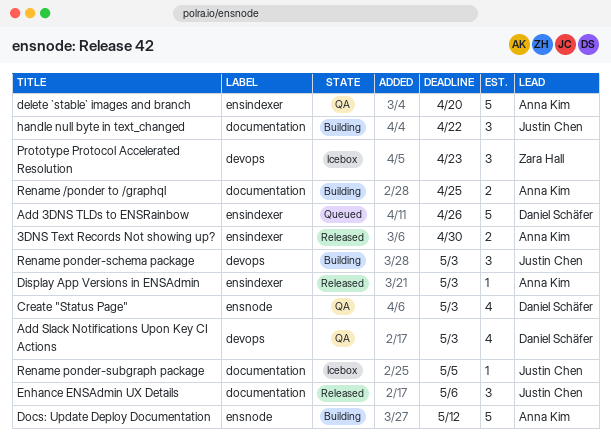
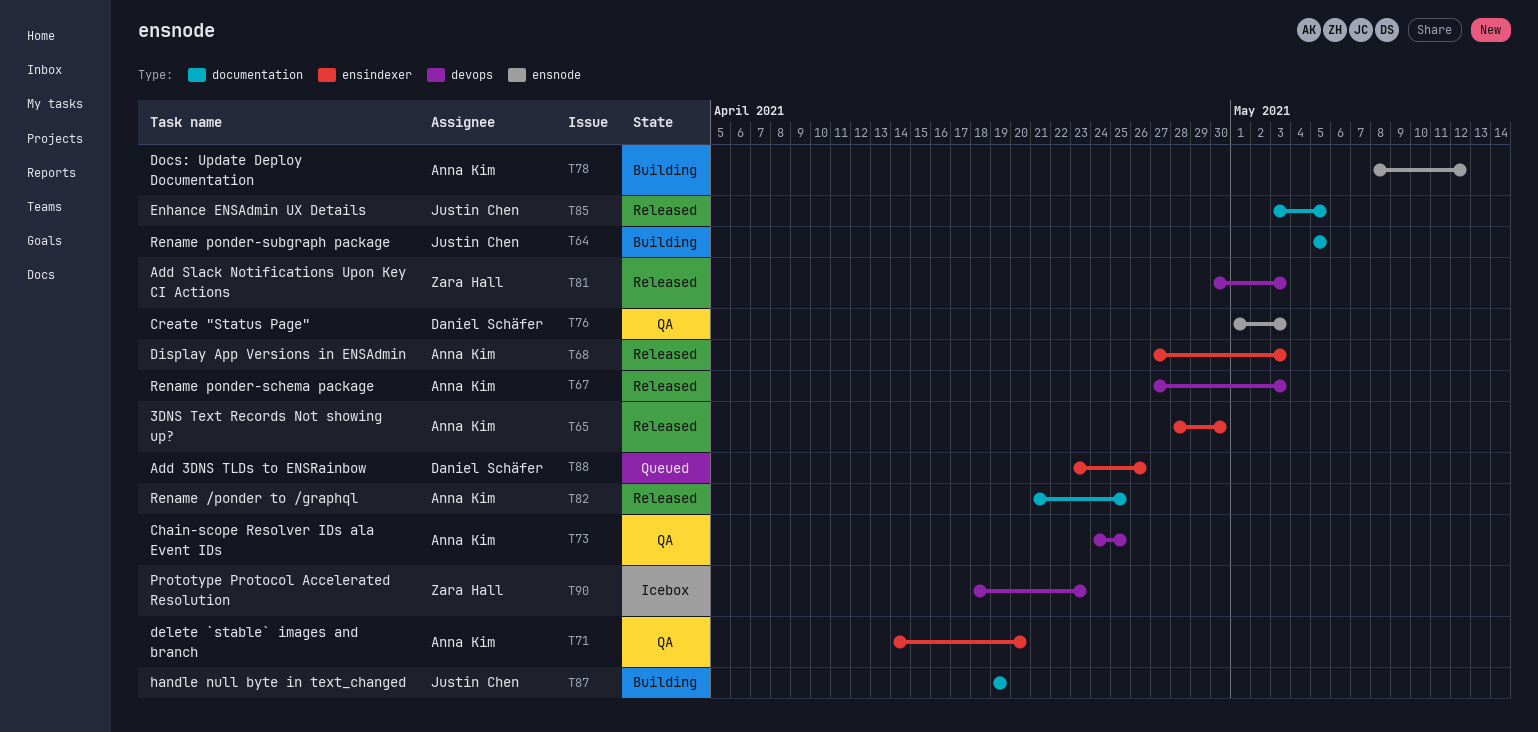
Add Slack Notifications Upon Key CI Actions, status: QA -> Released
Add Slack Notifications Upon Key CI Actions, owner: Daniel Schäfer -> Zara Hall
Chain-scope Resolver IDs ala Event IDs: none -> present
Enhance ENSAdmin UX Details, due: May 6 -> May 5
handle null byte in text_changed, due: Apr 22 -> Apr 19
Rename /ponder to /graphql, status: Building -> Released
Rename ponder-schema package, status: Building -> Released
Rename ponder-schema package, owner: Justin Chen -> Anna Kim
Rename ponder-subgraph package, status: Icebox -> Building

